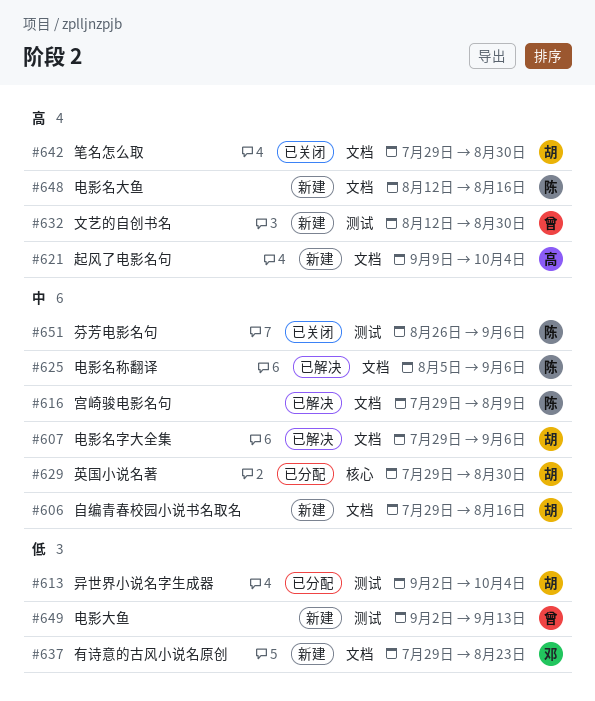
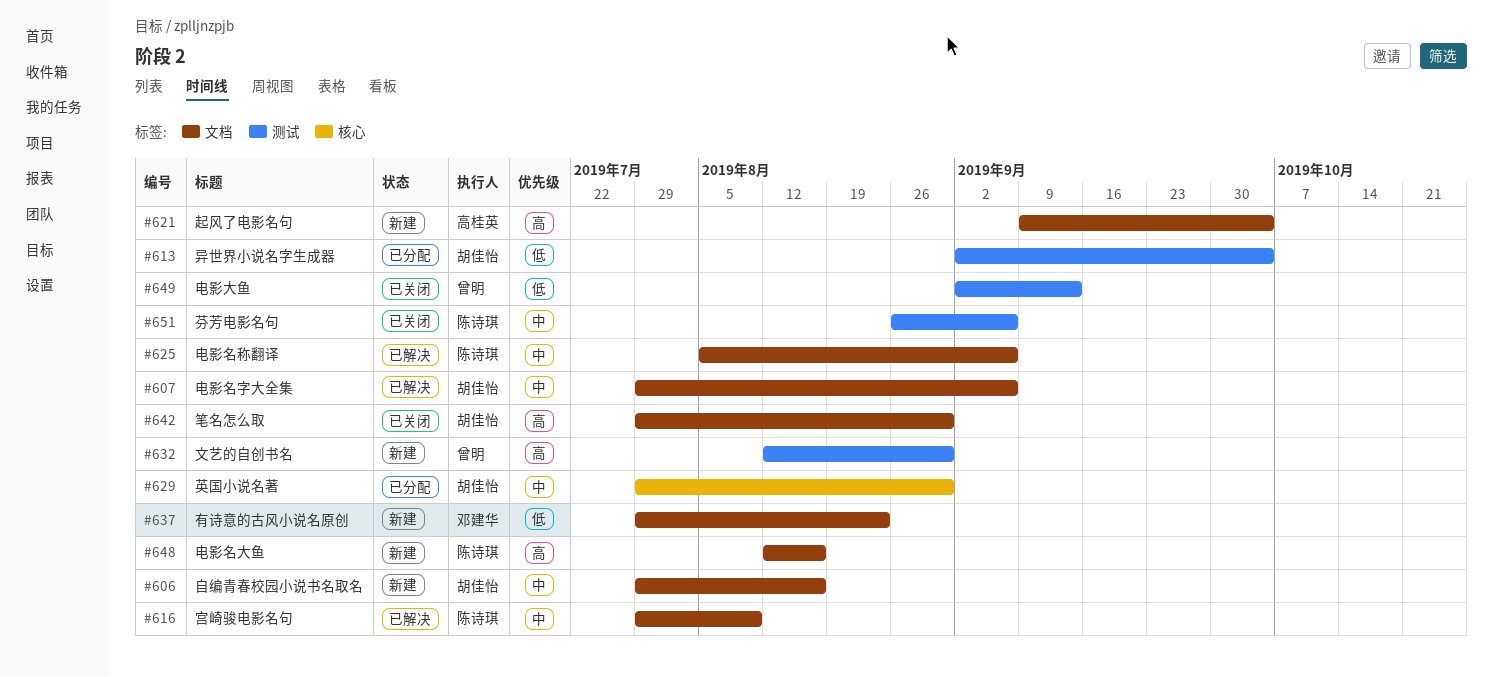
#649, status: 新建 -> 已关闭

